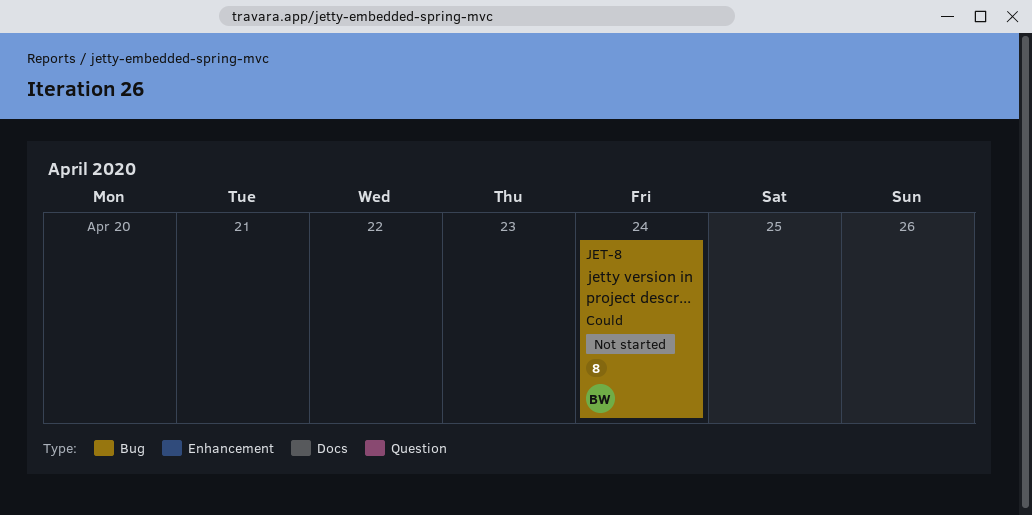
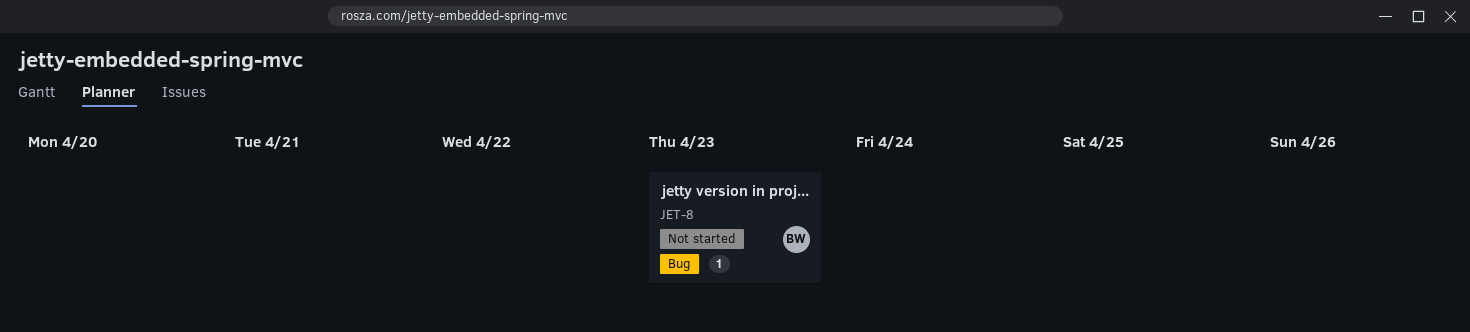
JET-8, estimate: 8 -> 1
JET-8, due: Apr 24 -> Apr 23

